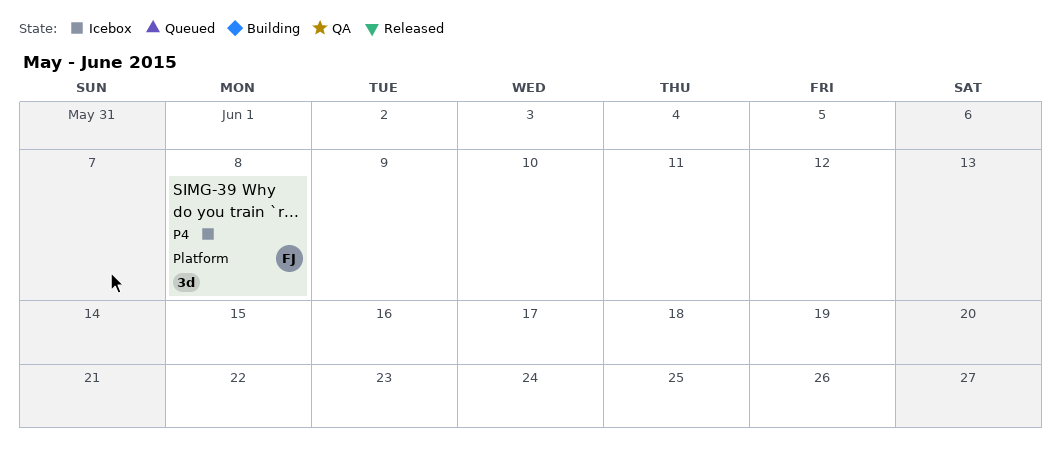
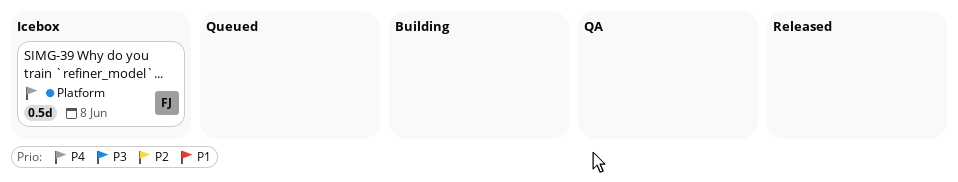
SIMG-39, estimate: 3d -> 0.5d

